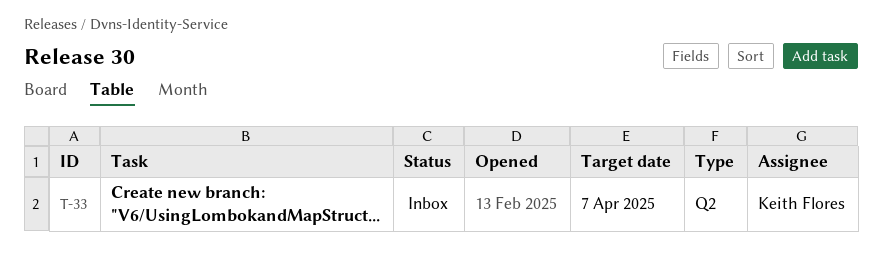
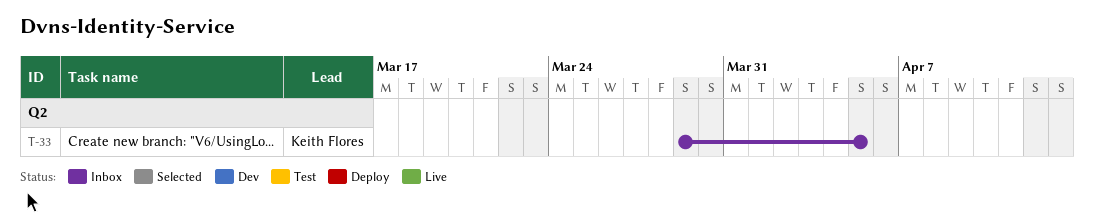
T-33, due: Apr 7 -> Apr 5

